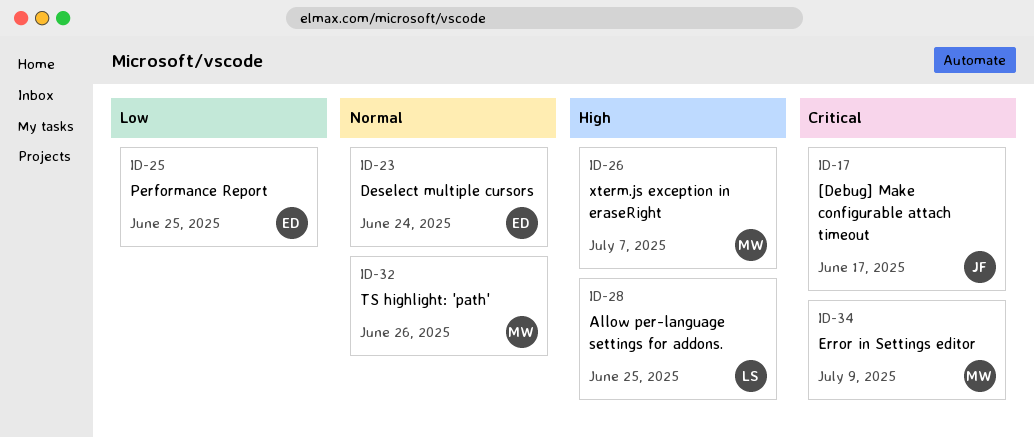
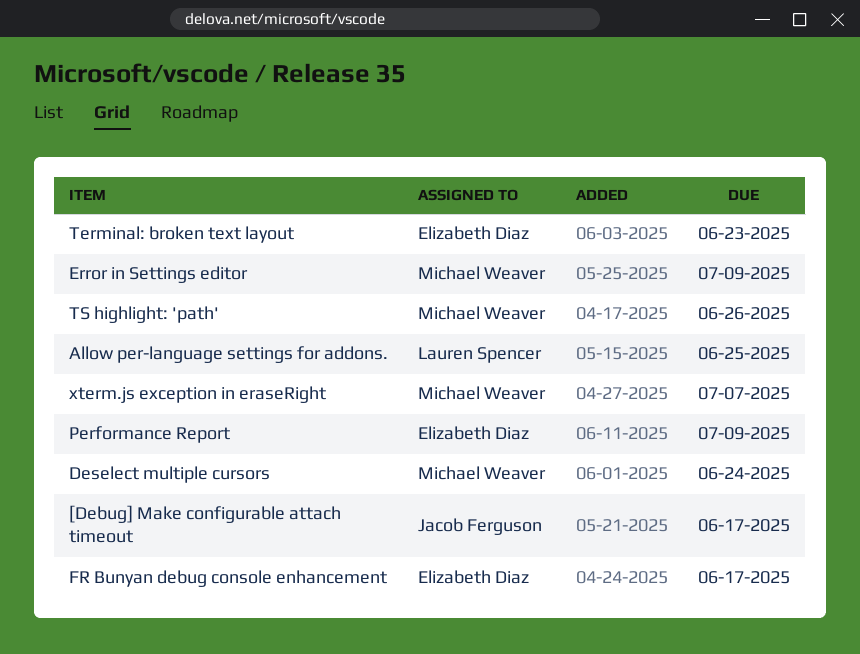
Deselect multiple cursors, owner: Elizabeth Diaz -> Michael Weaver
FR Bunyan debug console enhancement: none -> present
Performance Report, due: Jun 25 -> Jul 9
Terminal: broken text layout: none -> present

